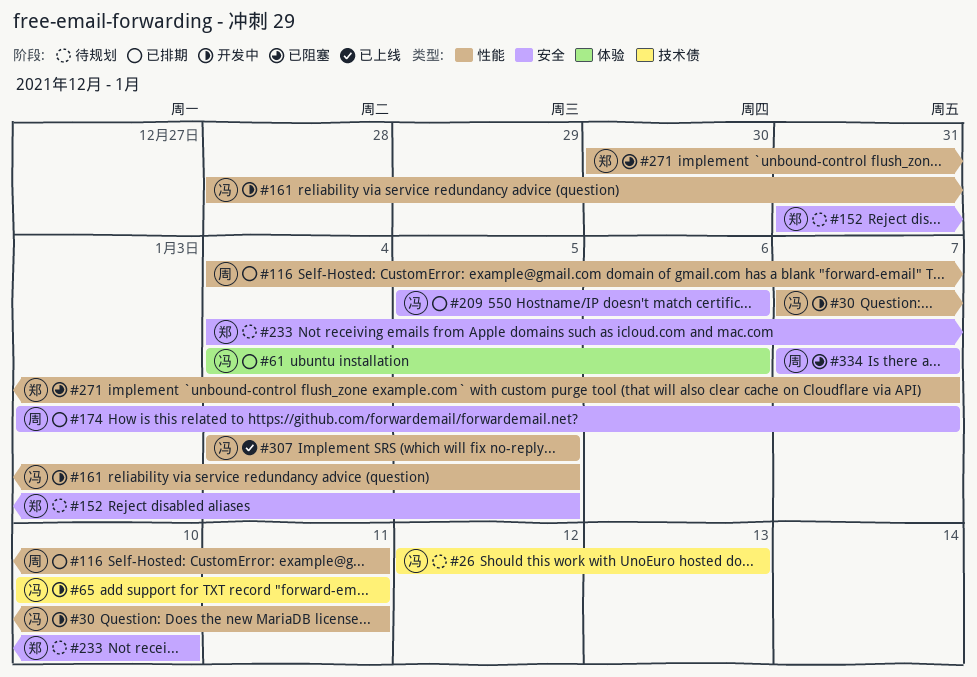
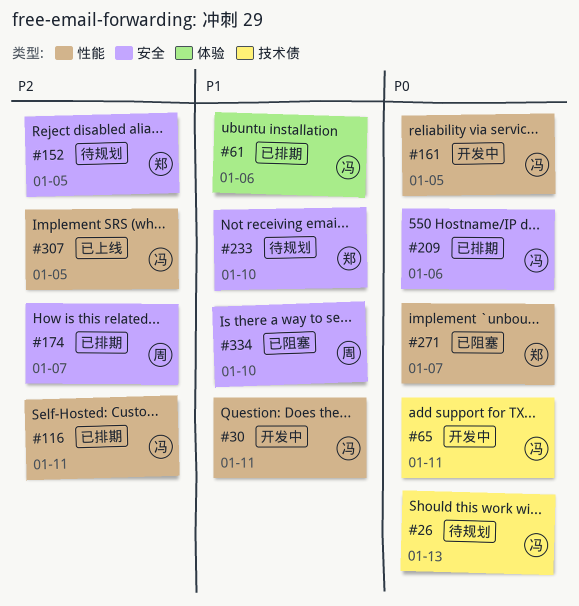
#116, owner: 周 -> 冯
#334, due: Jan 7 -> Jan 10

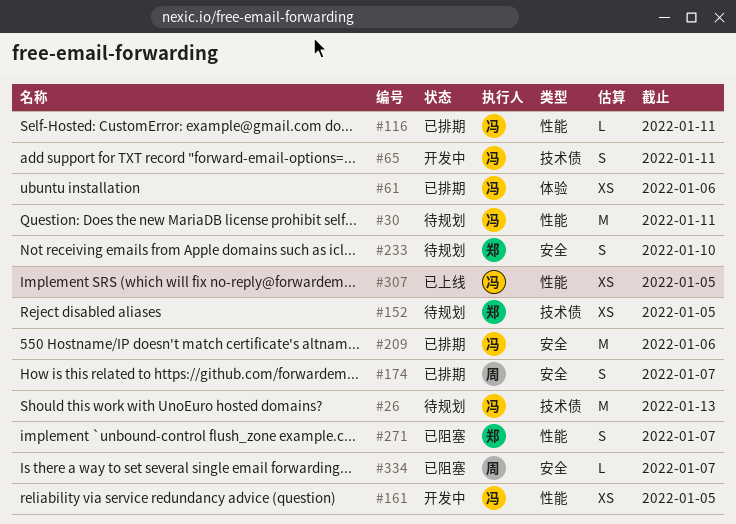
#30, status: 开发中 -> 待规划
#152, label: 安全 -> 技术债
#334, due: Jan 10 -> Jan 7

